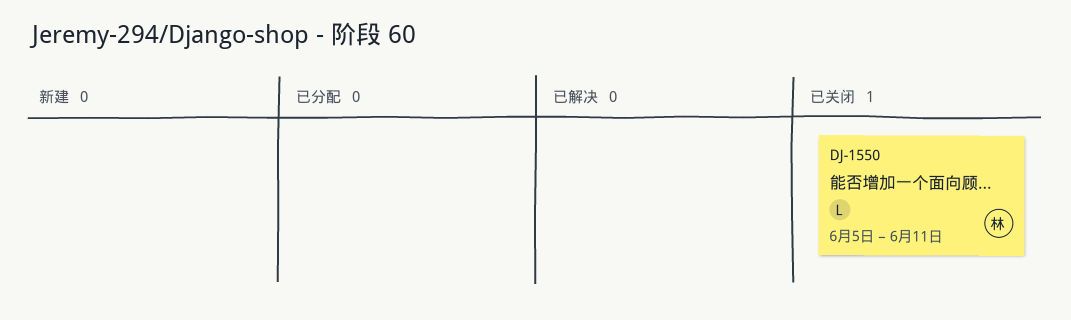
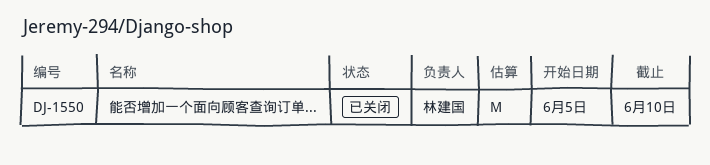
DJ-1550, estimate: L -> M
DJ-1550, due: Jun 11 -> Jun 10

